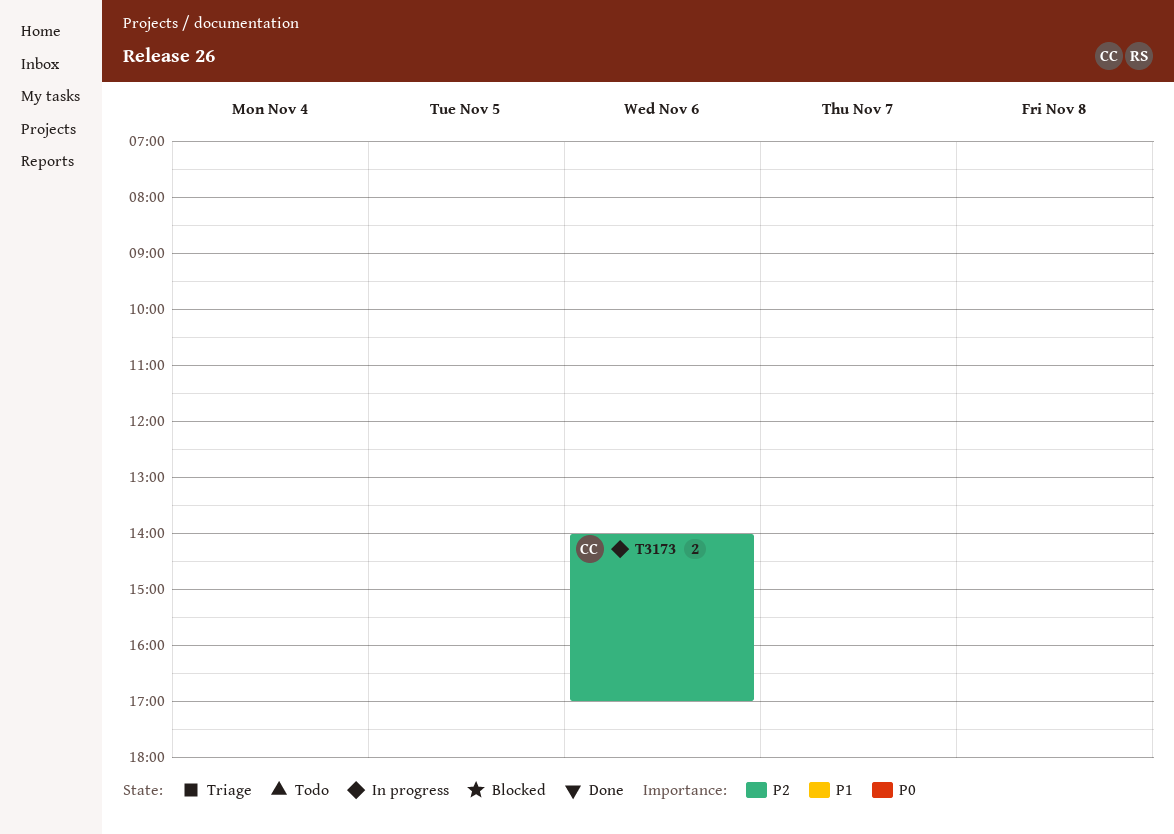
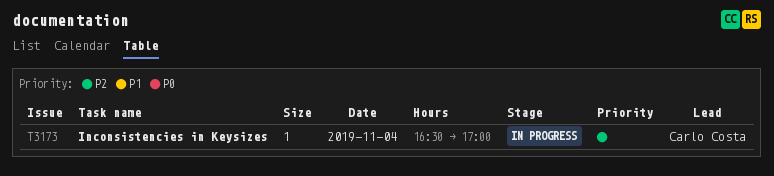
T3173, estimate: 2 -> 1
T3173, day: Nov 6 -> Nov 4
T3173, begins: 14:00 -> 16:30

